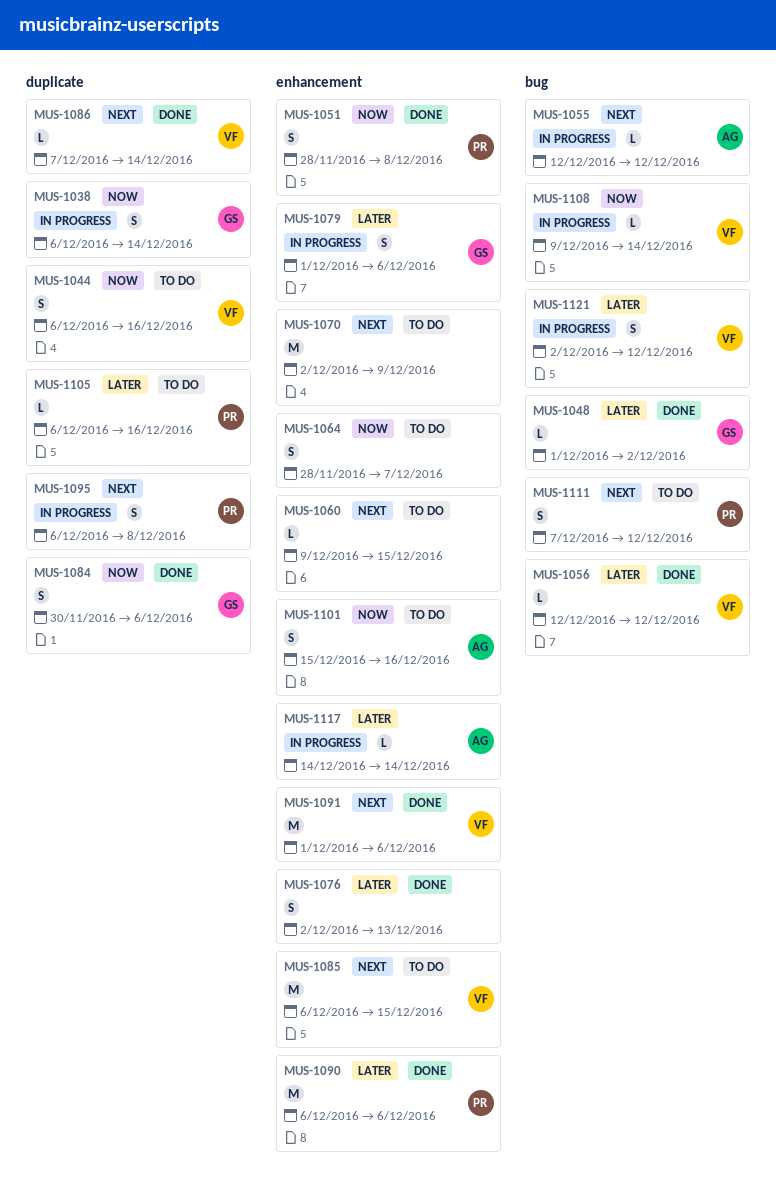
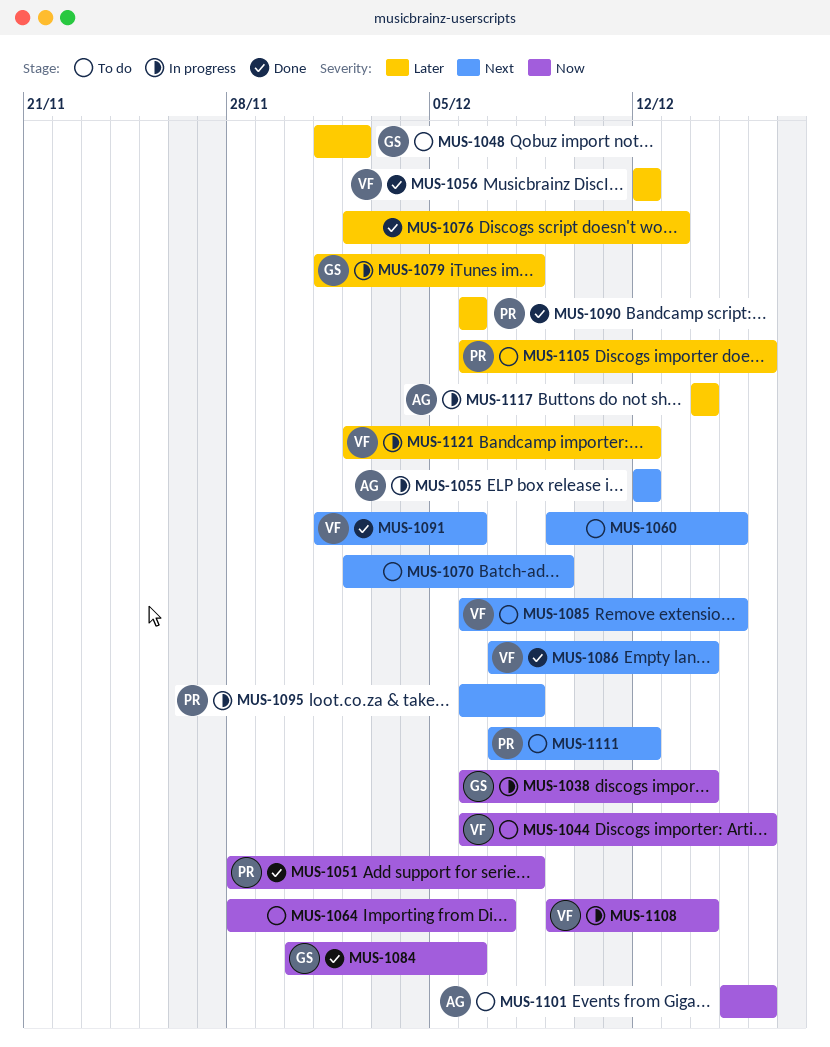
MUS-1048, status: Done -> To do
MUS-1079, due: Dec 6 -> Dec 8

